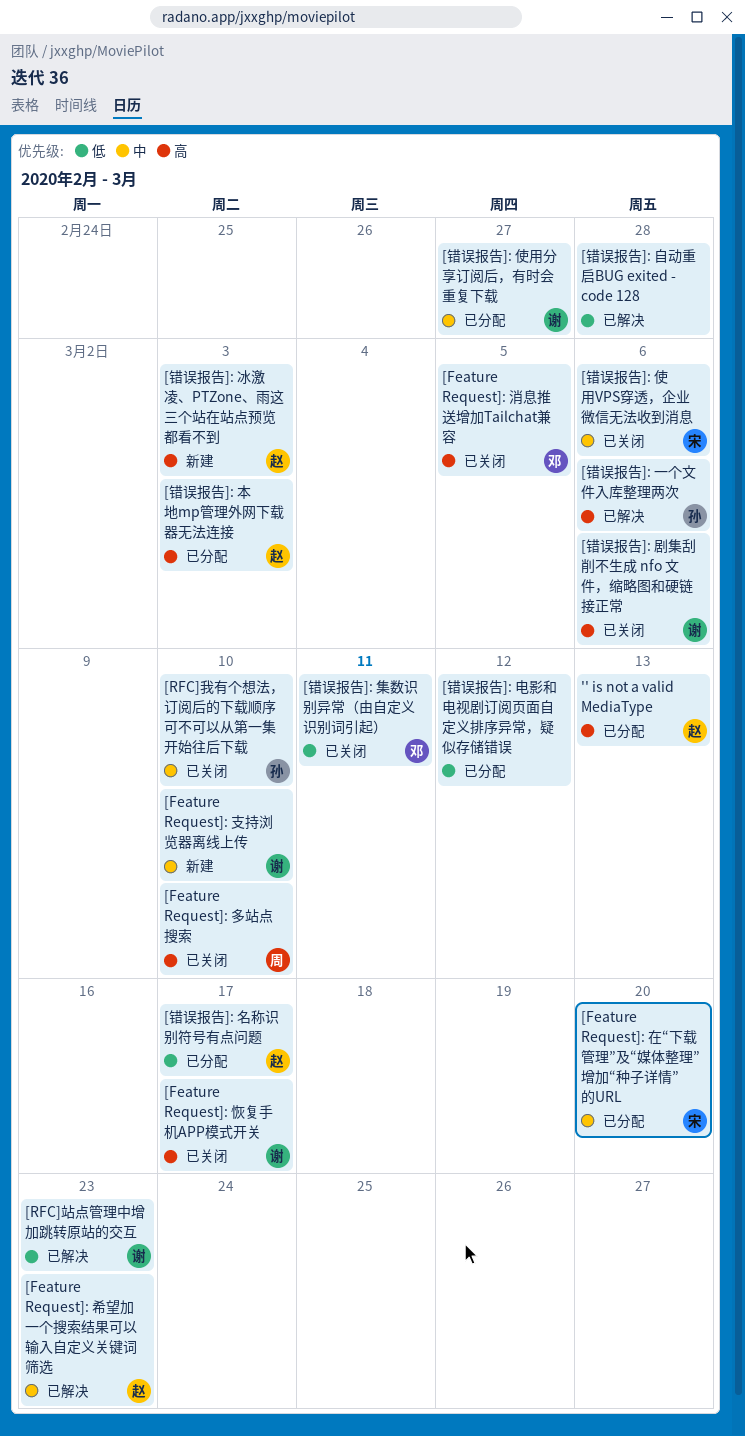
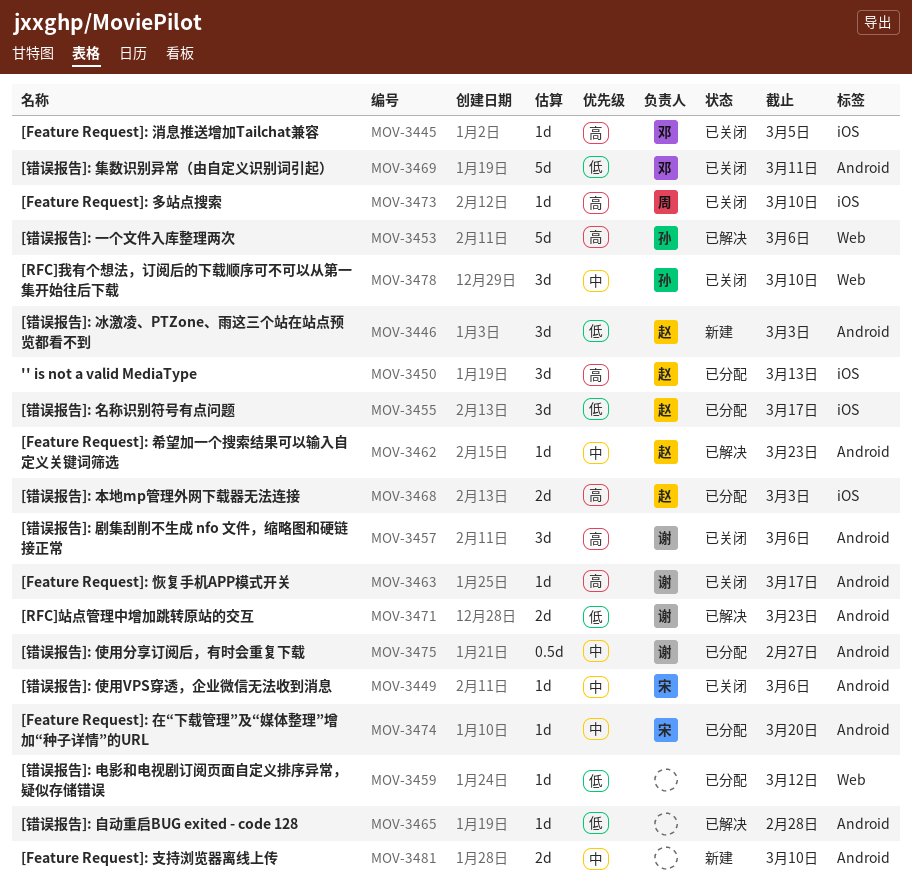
[Feature Request]: 支持浏览器离线上传, owner: 谢 -> none
[错误报告]: 冰激凌、PTZone、雨这三个站在站点预览都看不到, priority: 高 -> 低

